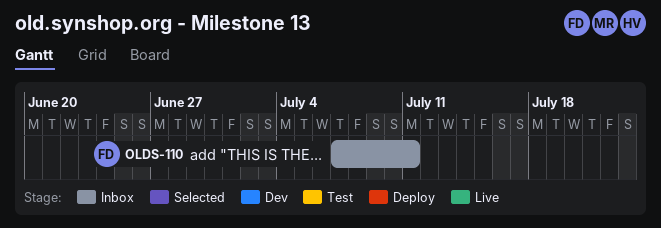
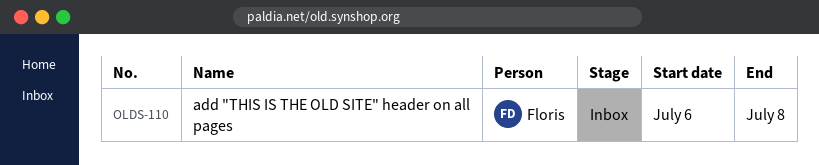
OLDS-110, start: Jul 7 -> Jul 6
OLDS-110, due: Jul 11 -> Jul 8

